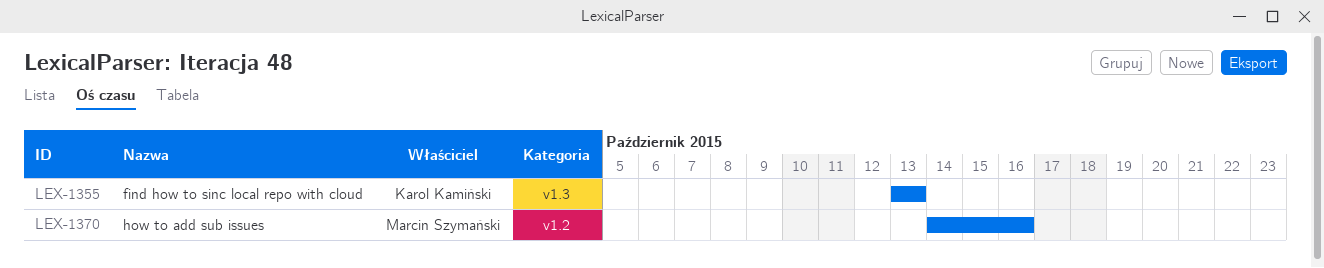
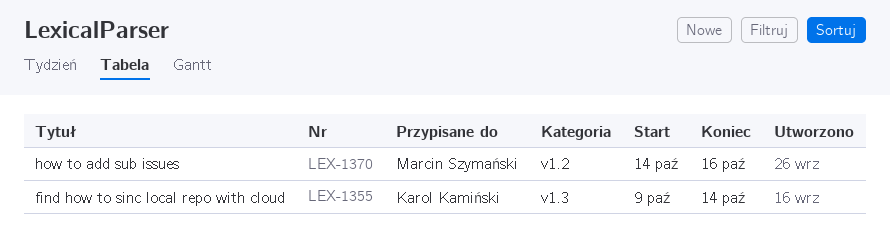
LEX-1355, start: Oct 13 -> Oct 9
LEX-1355, due: Oct 13 -> Oct 14

